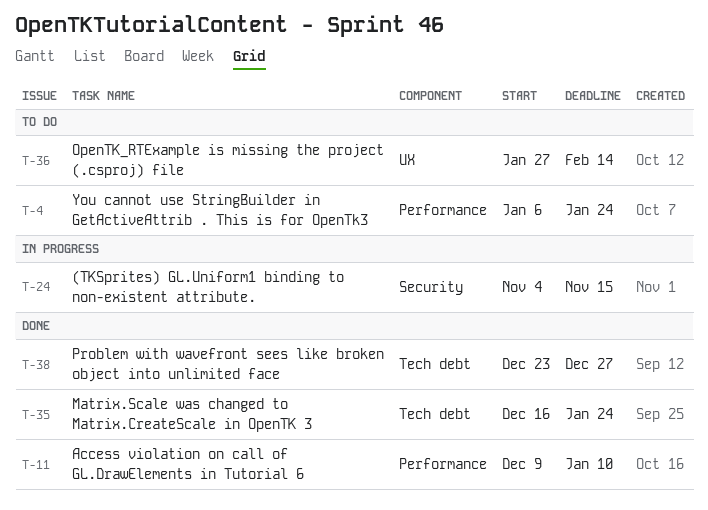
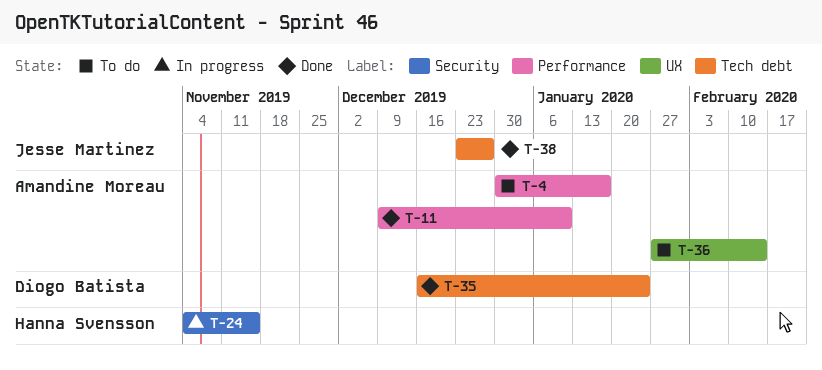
T-4, start: Jan 6 -> Dec 30
T-4, due: Jan 24 -> Jan 17

